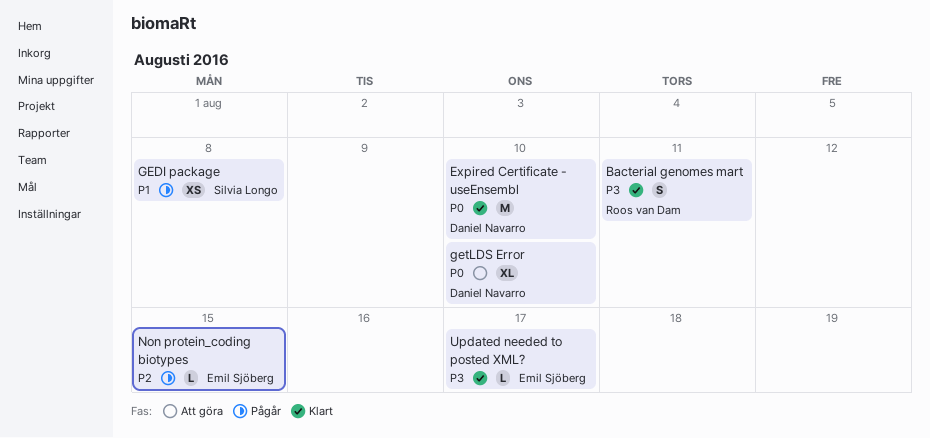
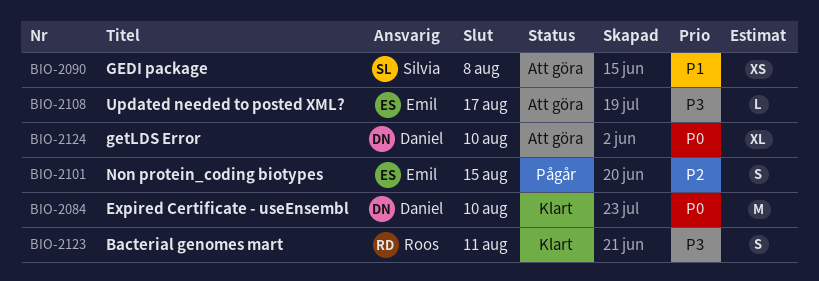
GEDI package, status: Pågår -> Att göra
Non protein_coding biotypes, estimate: L -> S
Updated needed to posted XML?, status: Klart -> Att göra

